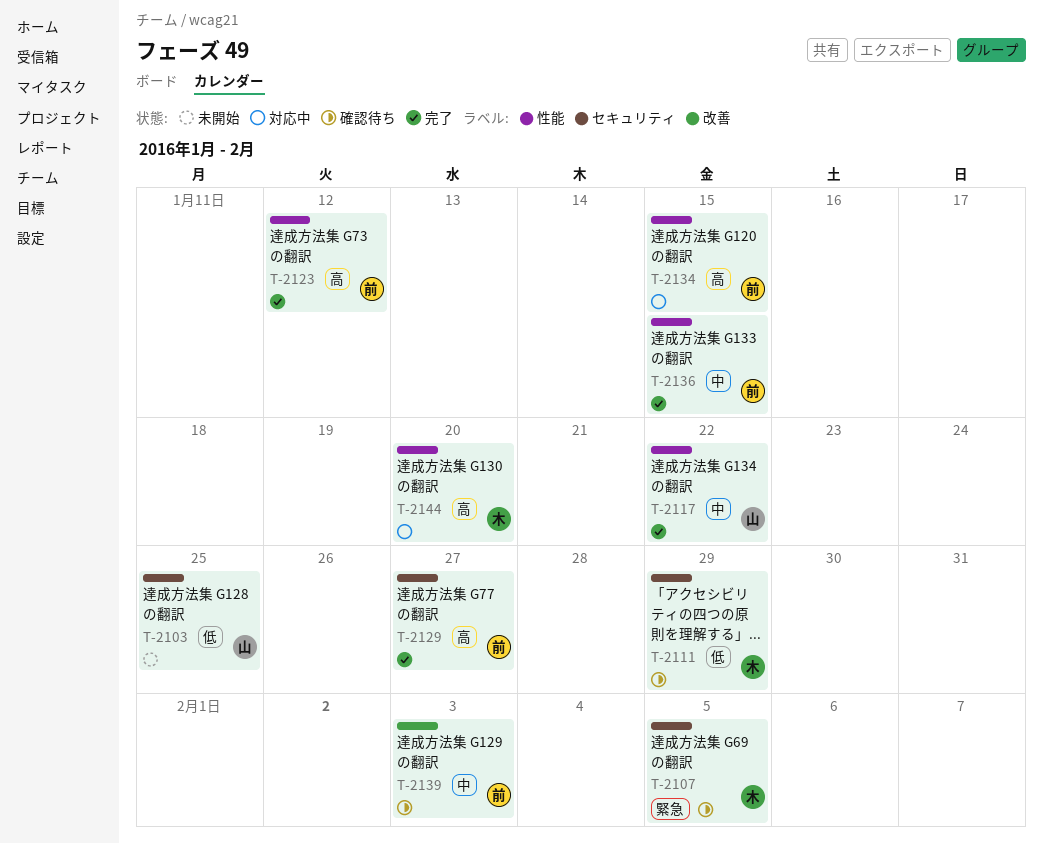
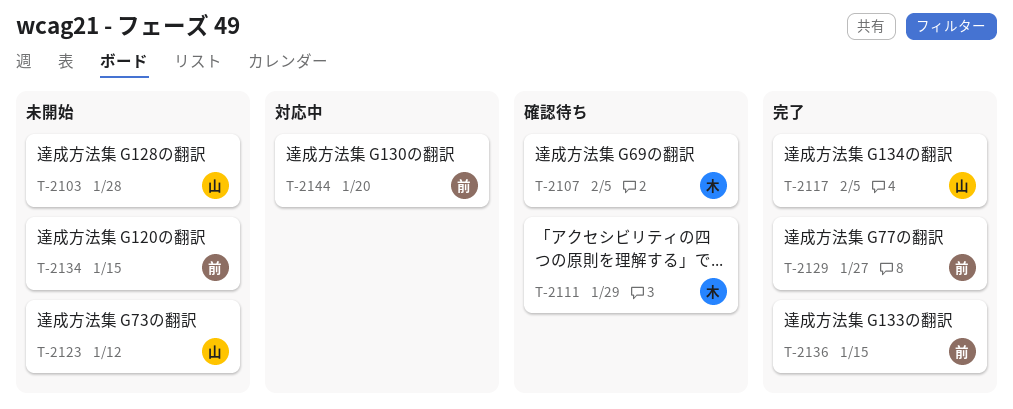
T-2103, due: Jan 25 -> Jan 28
T-2117, due: Jan 22 -> Feb 5
T-2123, status: 完了 -> 未開始
T-2123, owner: 前 -> 山
T-2134, status: 対応中 -> 未開始
T-2139: present -> none
T-2144, owner: 木 -> 前

